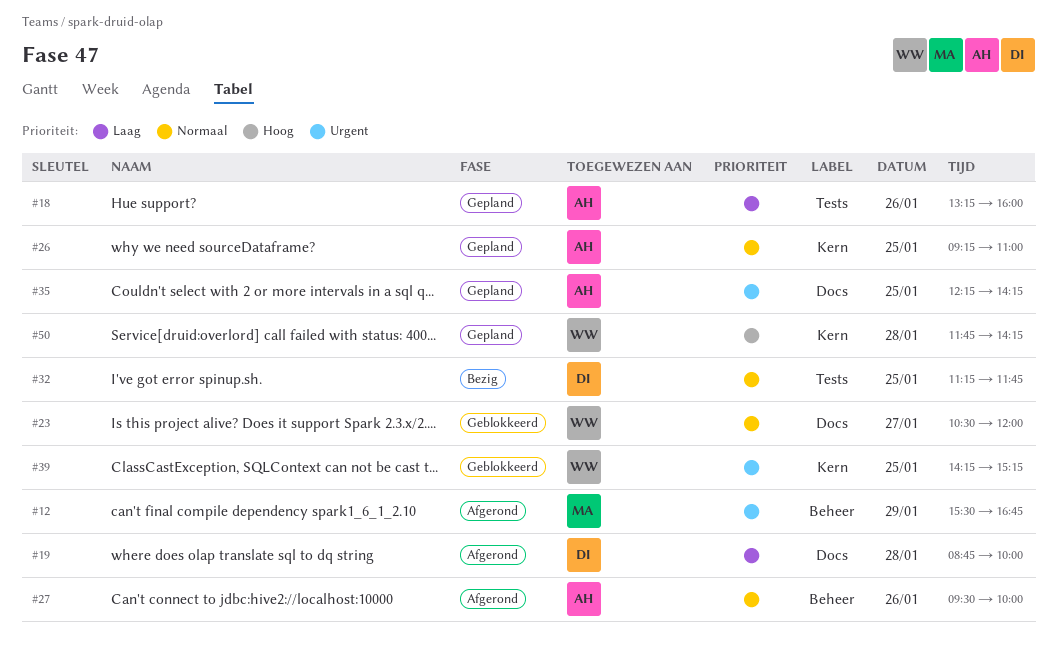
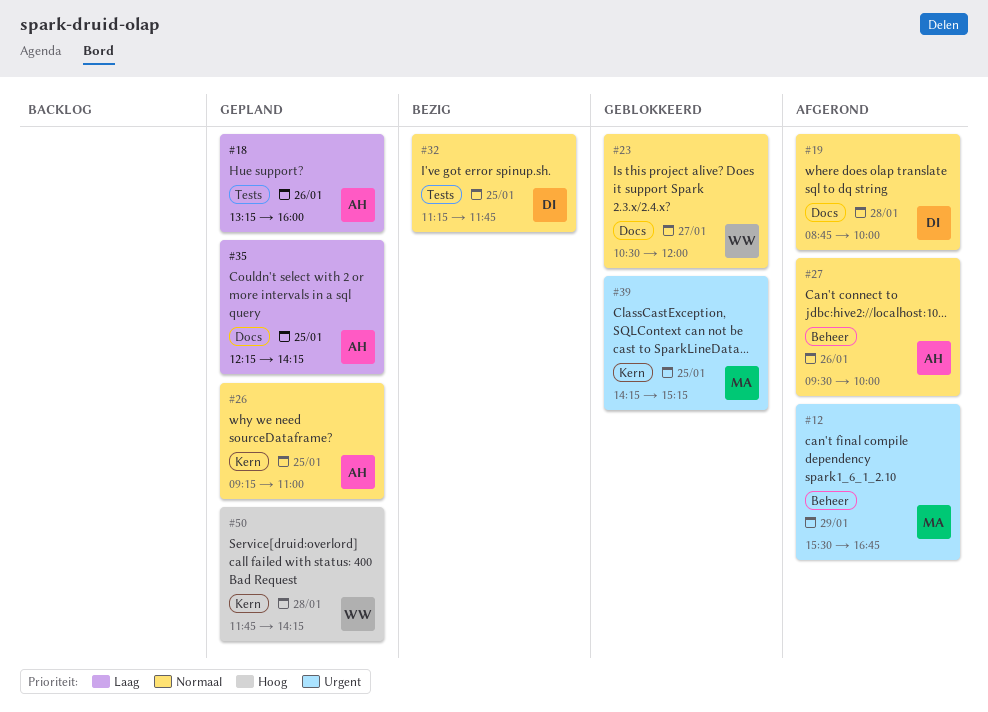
#19, priority: Laag -> Normaal
#35, priority: Urgent -> Laag
#39, owner: WW -> MA

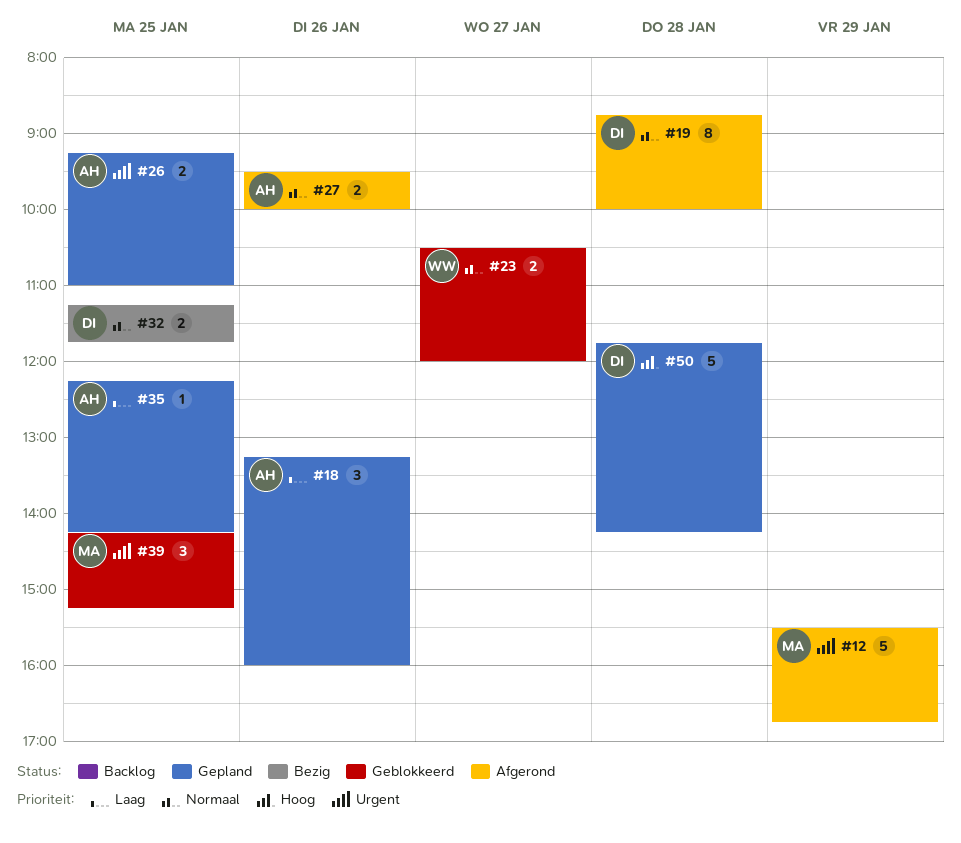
#26, priority: Normaal -> Urgent
#50, owner: WW -> DI

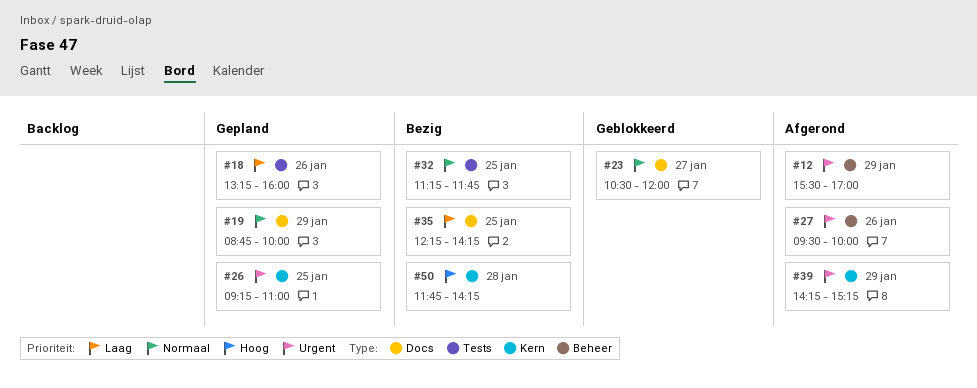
#12, ends: 16:45 -> 17:00
#19, status: Afgerond -> Gepland
#19, day: Jan 28 -> Jan 29
#27, priority: Normaal -> Urgent
#35, status: Gepland -> Bezig
#39, status: Geblokkeerd -> Afgerond
#39, day: Jan 25 -> Jan 29
#50, status: Gepland -> Bezig

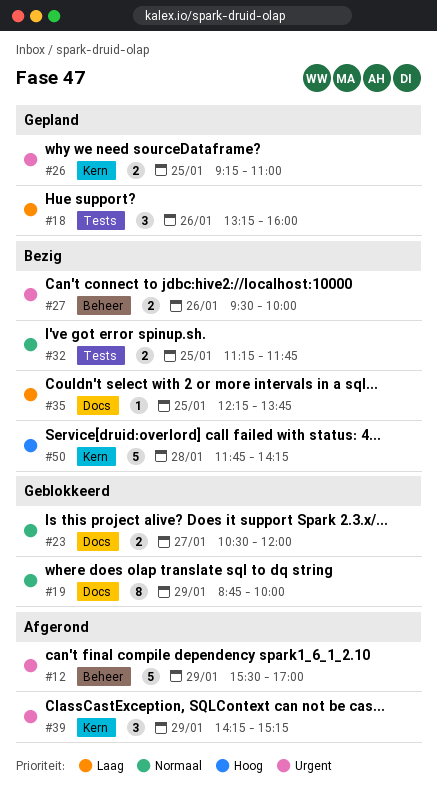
#19, status: Gepland -> Geblokkeerd
#27, status: Afgerond -> Bezig
#35, ends: 14:15 -> 13:45

